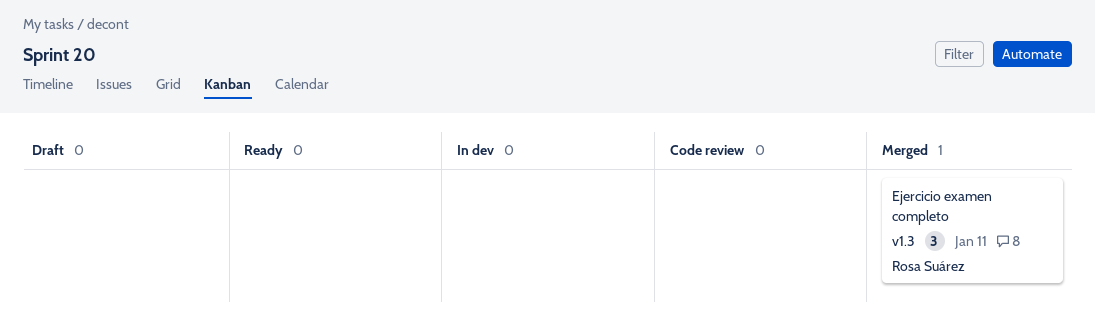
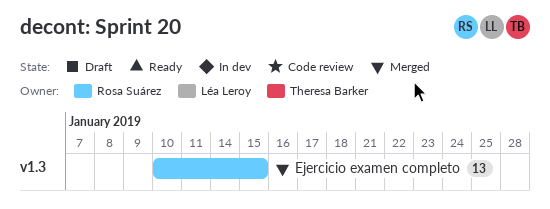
Ejercicio examen completo, estimate: 3 -> 13
Ejercicio examen completo, due: Jan 11 -> Jan 15

